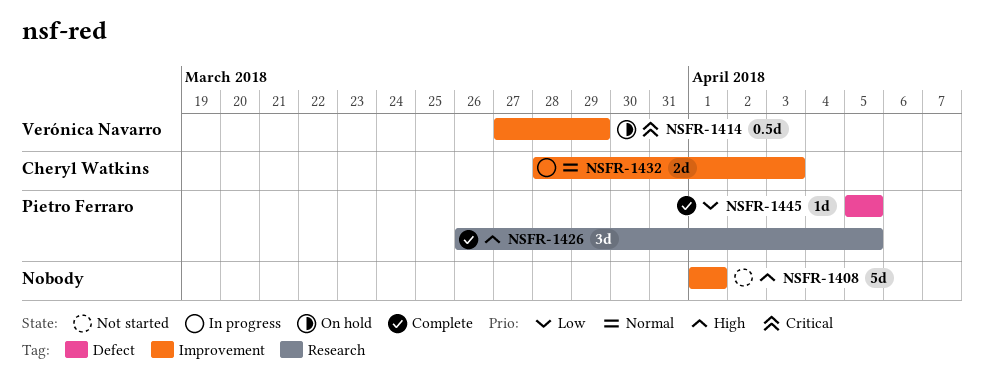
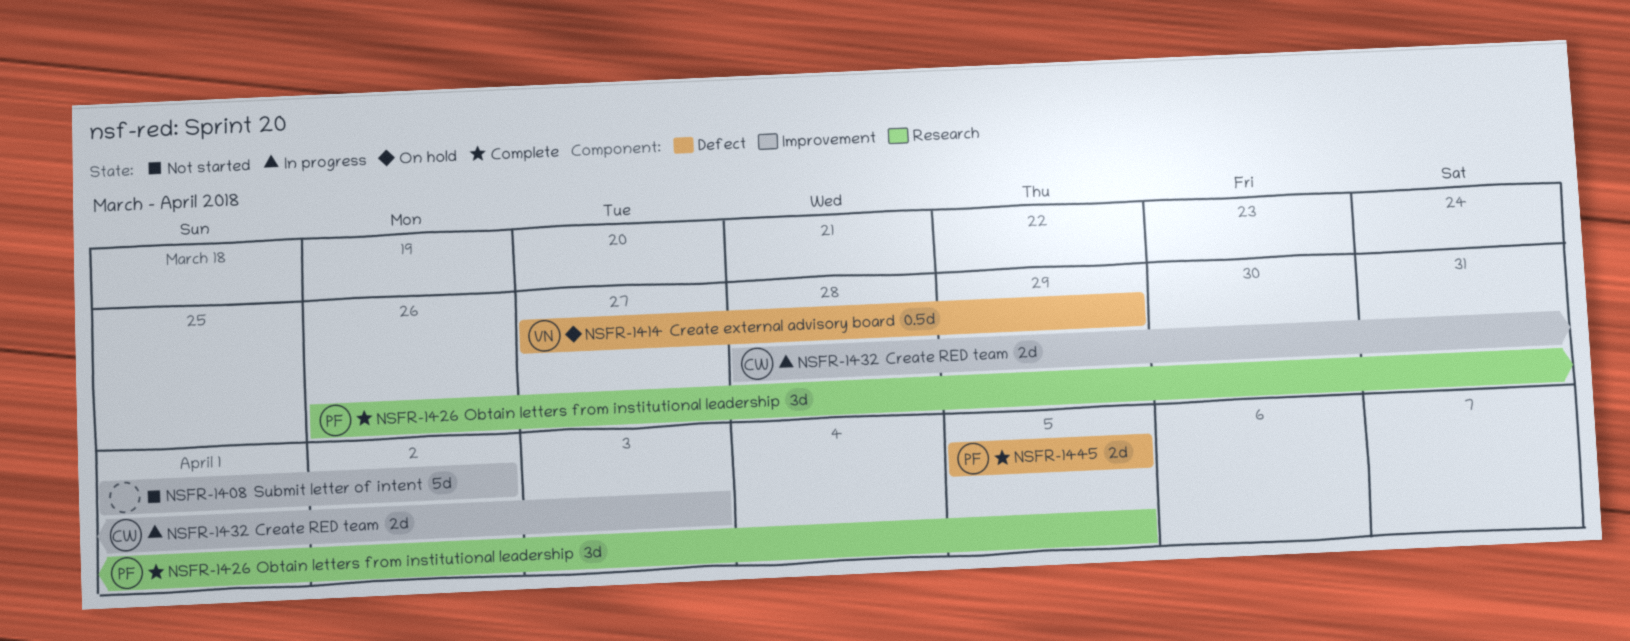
NSFR-1408, due: Apr 1 -> Apr 2
NSFR-1414, label: Improvement -> Defect
NSFR-1445, estimate: 1d -> 2d

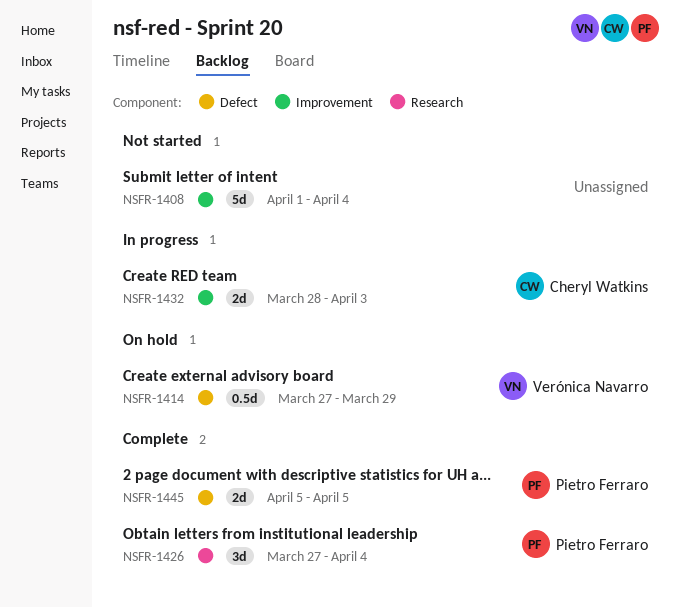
NSFR-1408, due: Apr 2 -> Apr 4
NSFR-1426, start: Mar 26 -> Mar 27
NSFR-1426, due: Apr 5 -> Apr 4

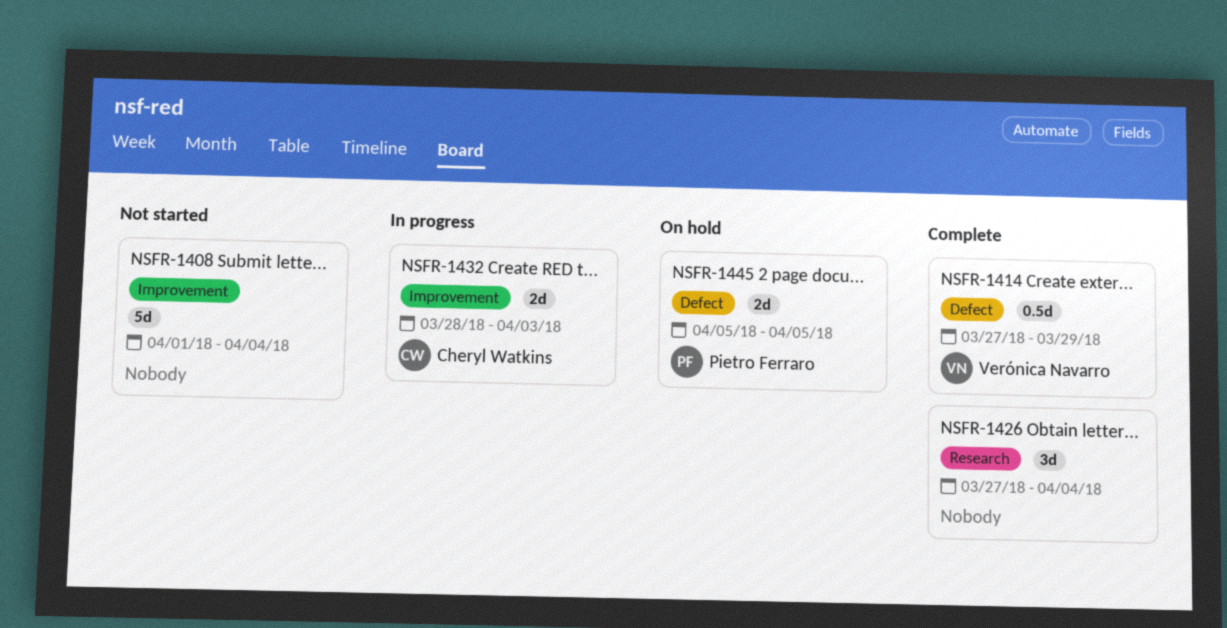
NSFR-1414, status: On hold -> Complete
NSFR-1426, owner: Pietro Ferraro -> none
NSFR-1445, status: Complete -> On hold

